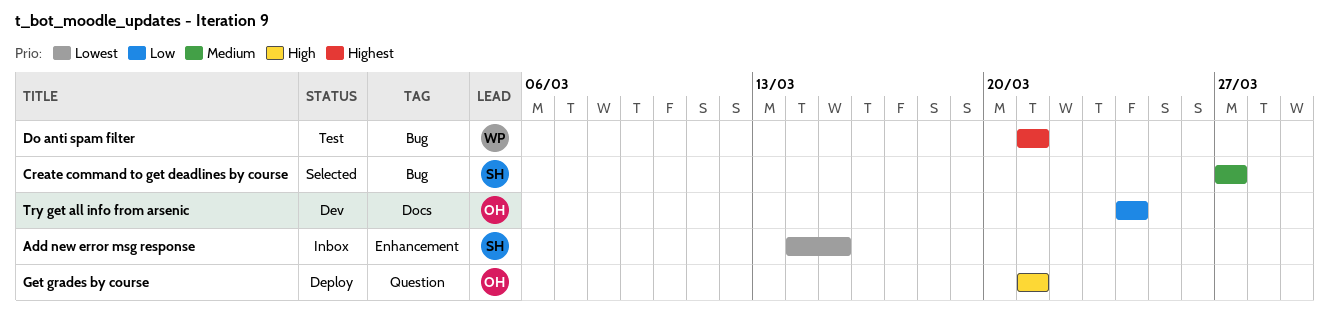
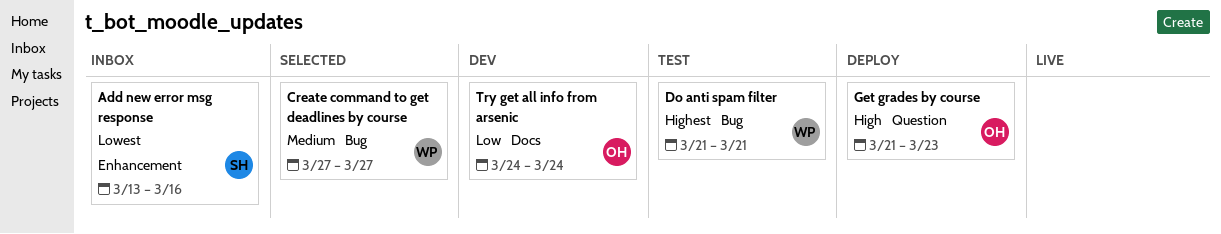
Add new error msg response, start: Mar 14 -> Mar 13
Add new error msg response, due: Mar 15 -> Mar 16
Create command to get deadlines by course, owner: SH -> WP
Get grades by course, due: Mar 21 -> Mar 23

